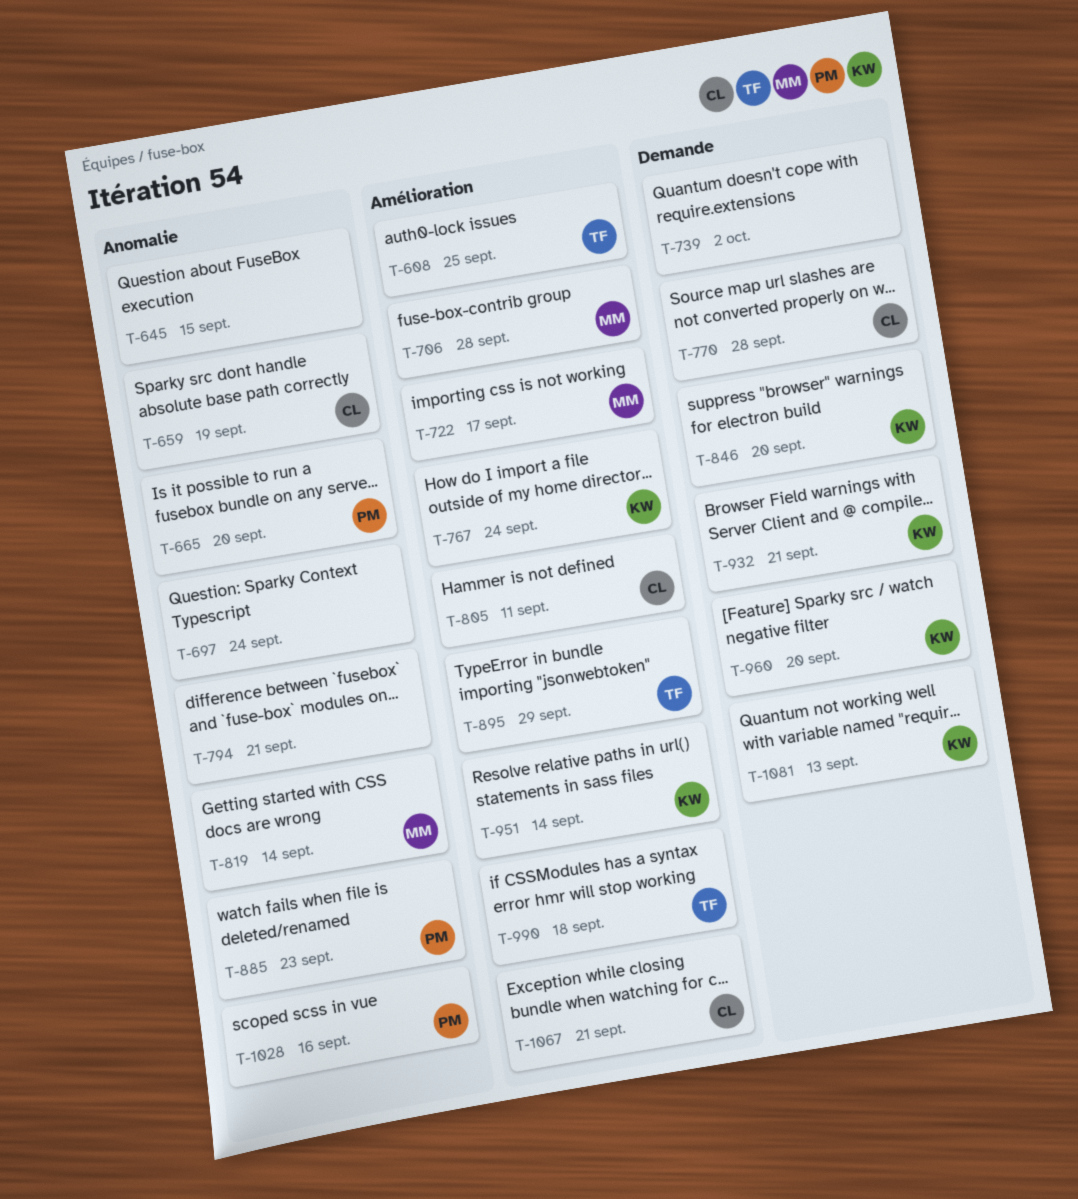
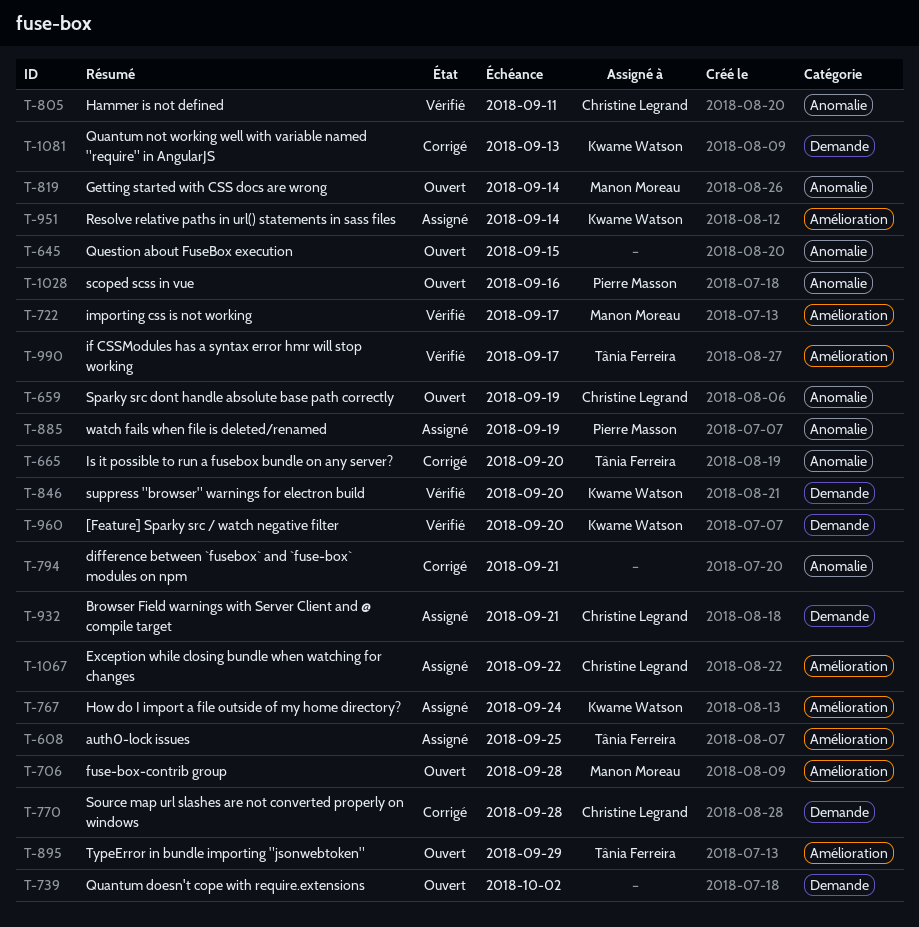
T-665, owner: Pierre Masson -> Tânia Ferreira
T-697: present -> none
T-805, label: Amélioration -> Anomalie
T-885, due: Sep 23 -> Sep 19
T-932, owner: Kwame Watson -> Christine Legrand
T-990, due: Sep 18 -> Sep 17
T-1067, due: Sep 21 -> Sep 22

